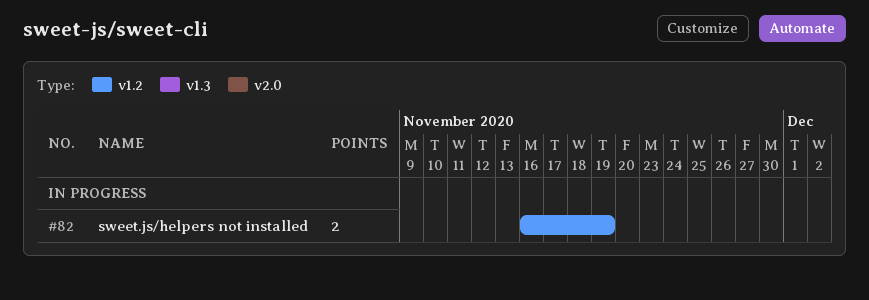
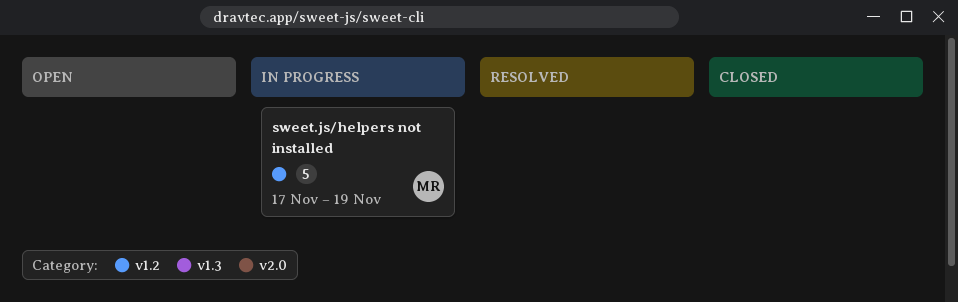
sweet.js/helpers not installed, estimate: 2 -> 5
sweet.js/helpers not installed, start: Nov 16 -> Nov 17

